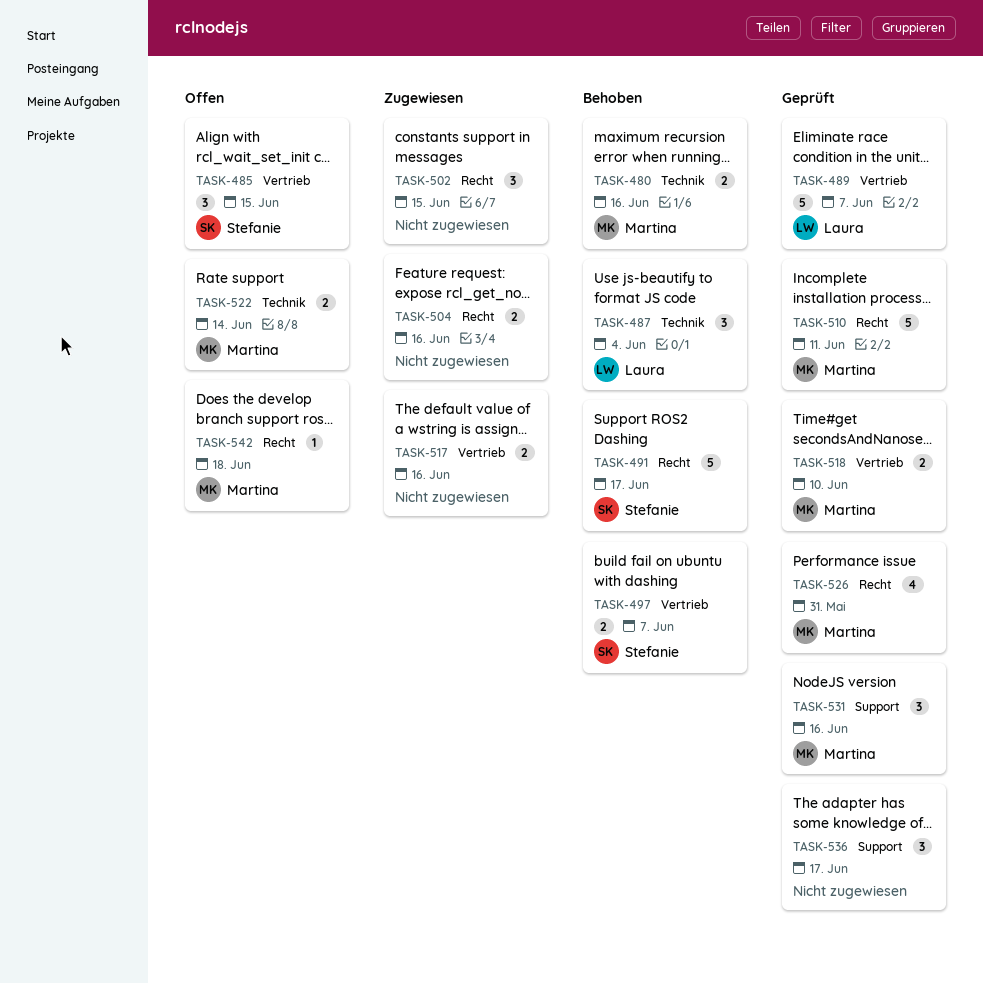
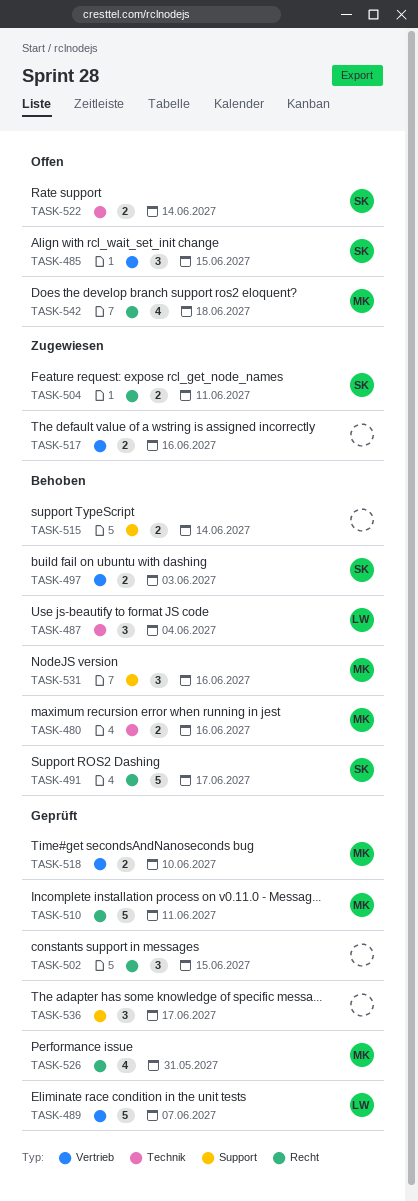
TASK-497, due: Jun 7 -> Jun 3
TASK-502, status: Zugewiesen -> Geprüft
TASK-504, owner: none -> Stefanie
TASK-504, due: Jun 16 -> Jun 11
TASK-515: none -> present
TASK-522, owner: Martina -> Stefanie
TASK-531, status: Geprüft -> Behoben
TASK-542, estimate: 1 -> 4

